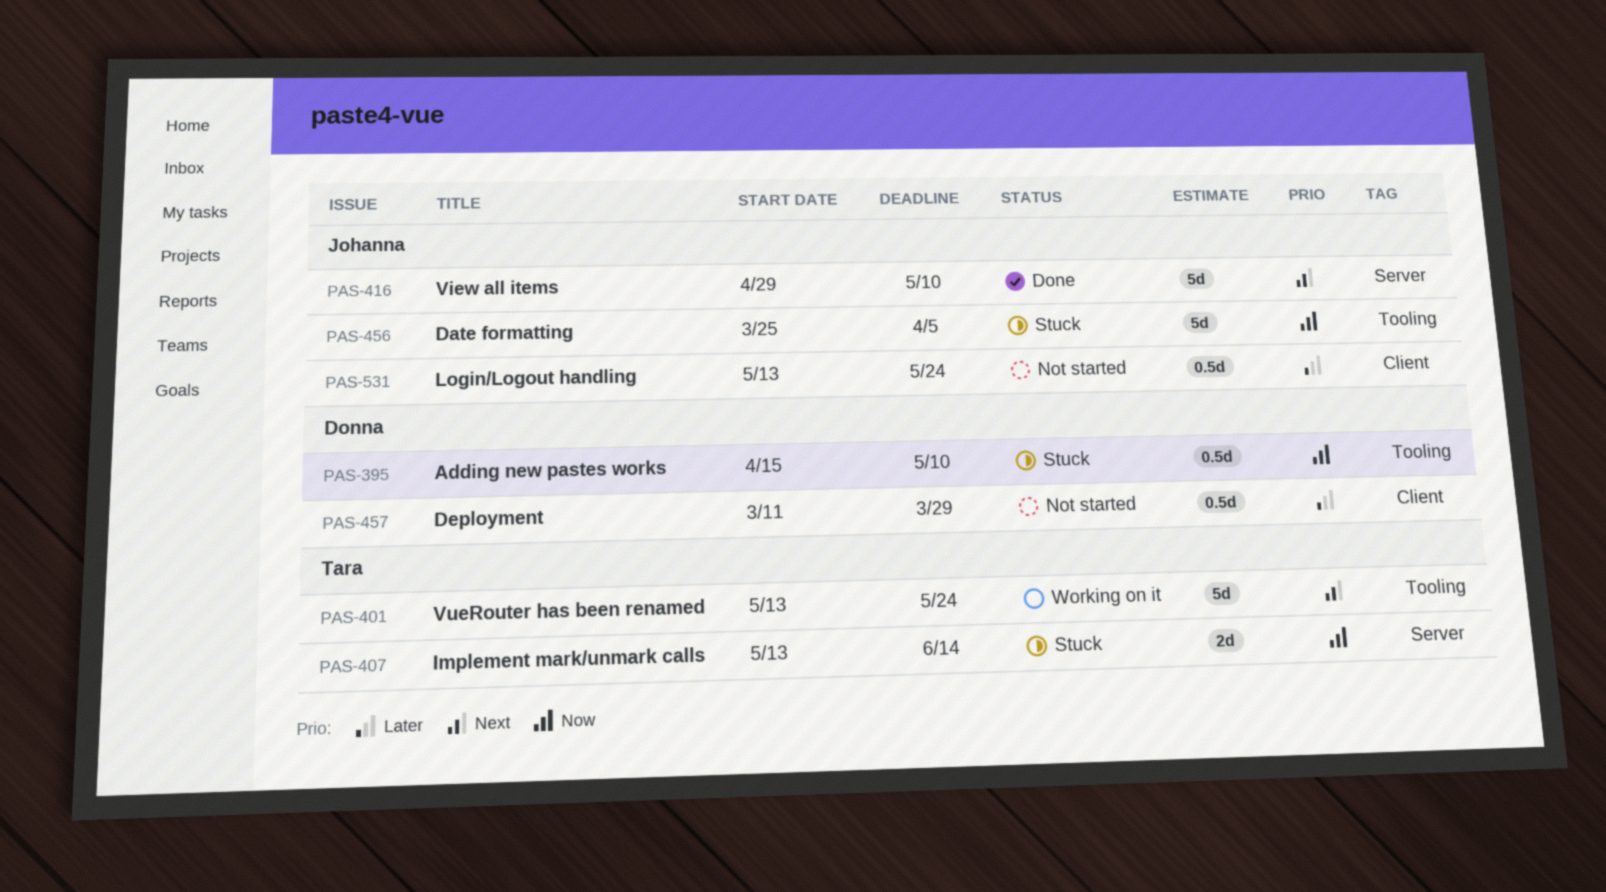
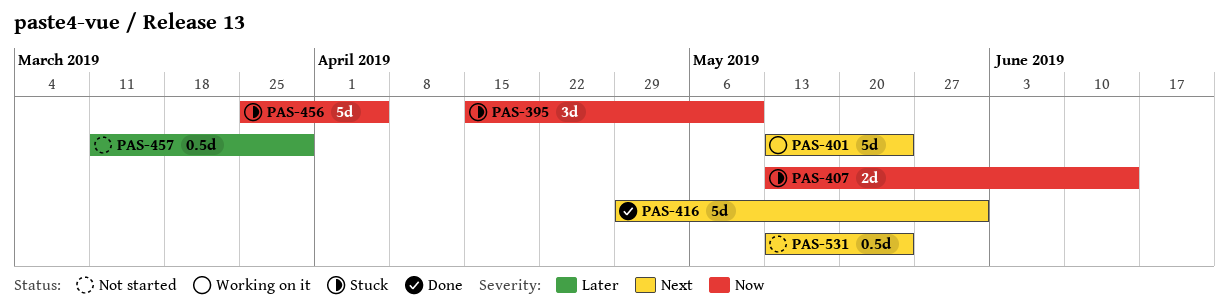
PAS-395, estimate: 0.5d -> 3d
PAS-416, due: May 10 -> May 31
PAS-531, priority: Later -> Next

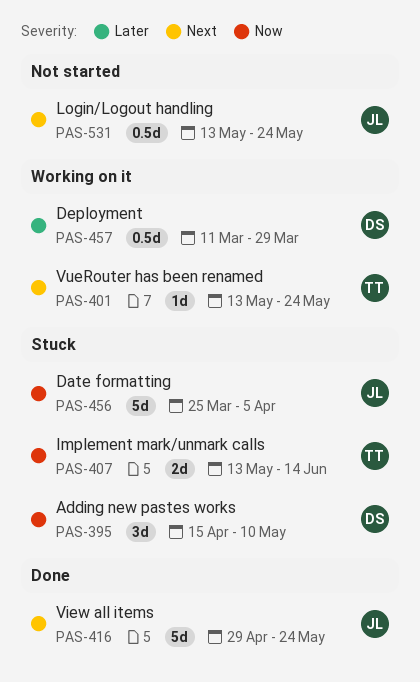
PAS-401, estimate: 5d -> 1d
PAS-416, due: May 31 -> May 24
PAS-457, status: Not started -> Working on it

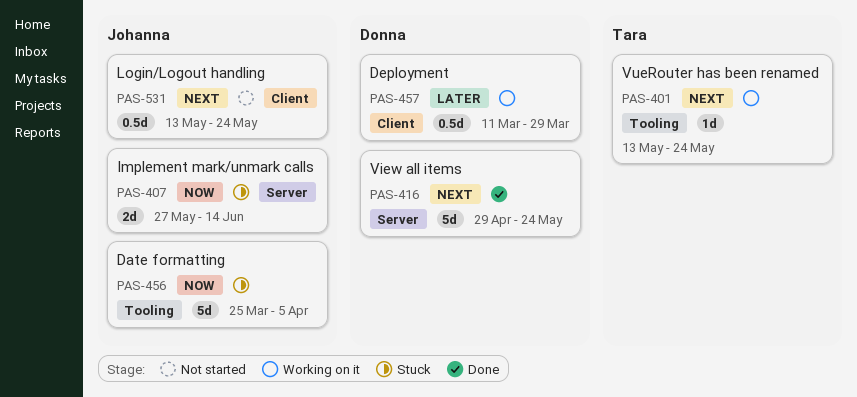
PAS-395: present -> none
PAS-407, owner: Tara -> Johanna
PAS-407, start: May 13 -> May 27
PAS-416, owner: Johanna -> Donna

